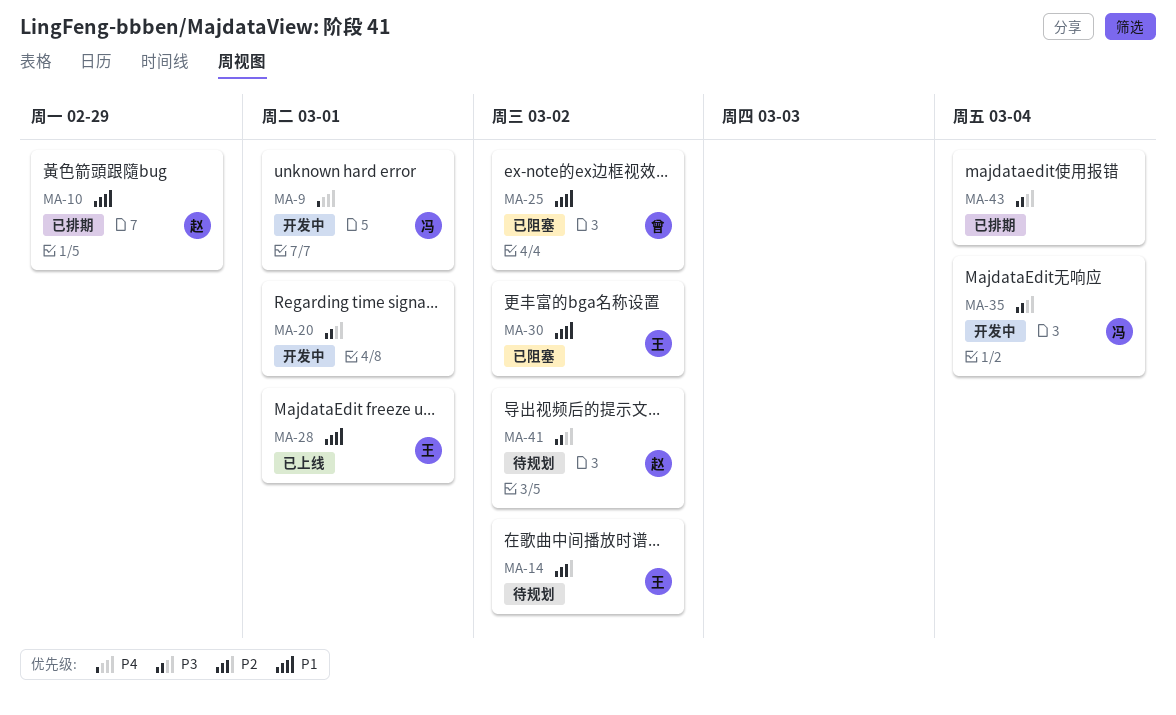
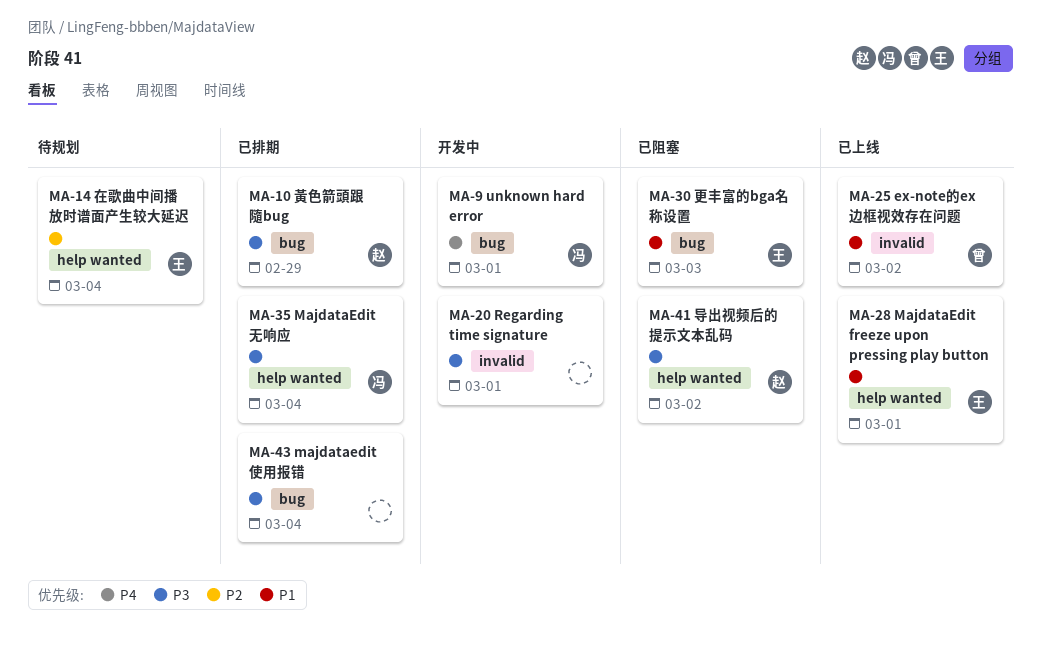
MA-10, priority: P1 -> P3
MA-14, due: Mar 2 -> Mar 4
MA-25, status: 已阻塞 -> 已上线
MA-30, due: Mar 2 -> Mar 3
MA-35, status: 开发中 -> 已排期
MA-41, status: 待规划 -> 已阻塞

